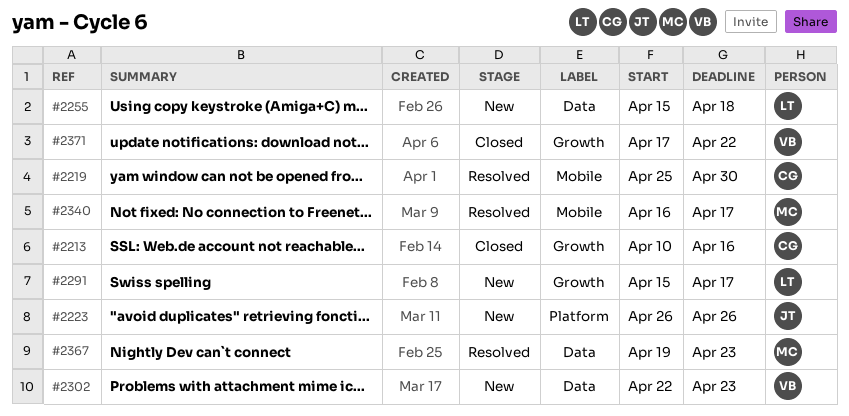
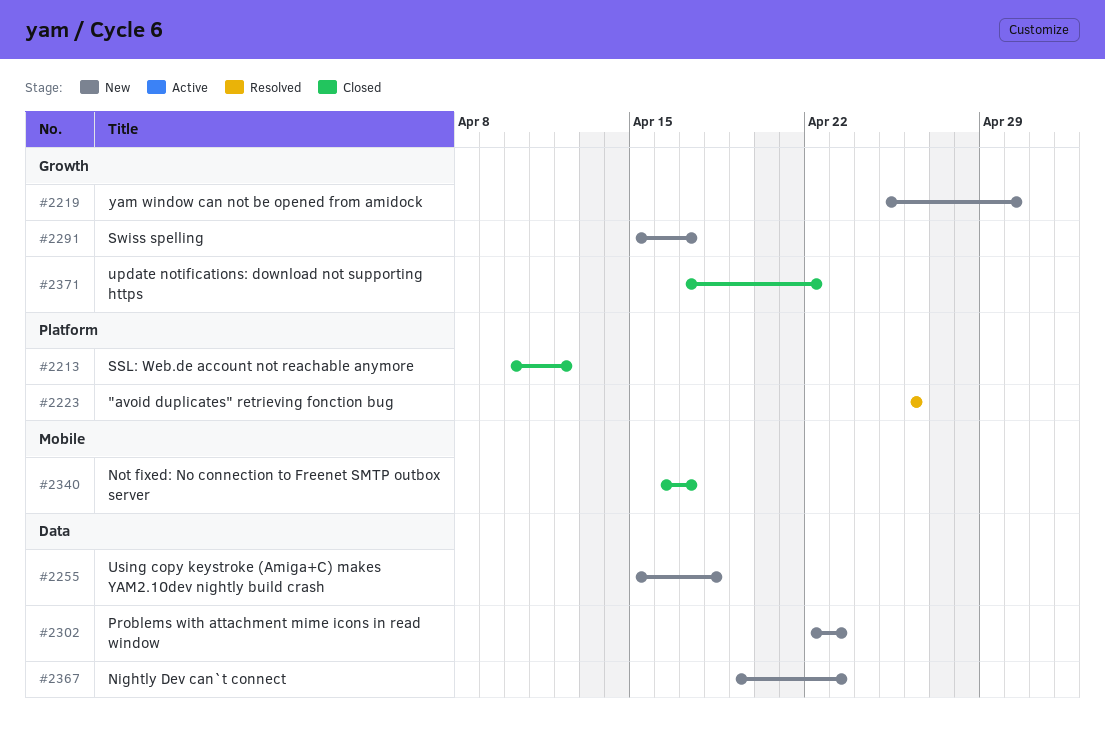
#2213, label: Growth -> Platform
#2213, due: Apr 16 -> Apr 12
#2219, status: Resolved -> New
#2219, label: Mobile -> Growth
#2223, status: New -> Resolved
#2340, status: Resolved -> Closed
#2367, status: Resolved -> New

